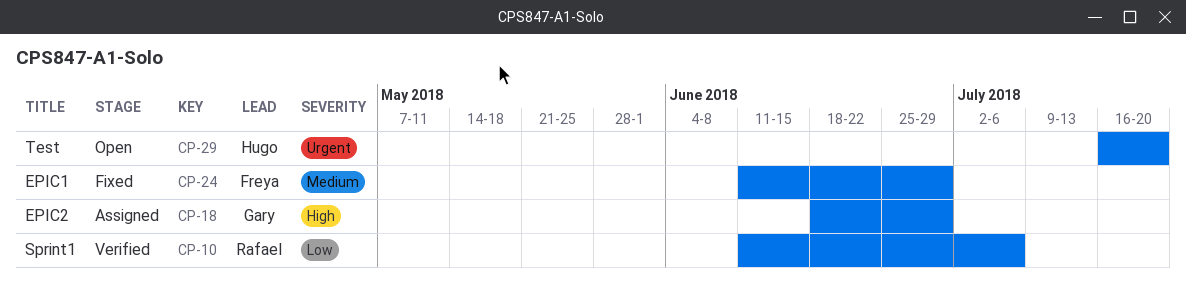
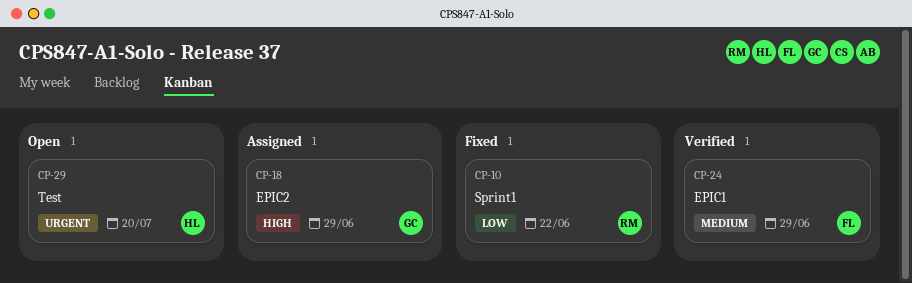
CP-10, status: Verified -> Fixed
CP-10, due: Jul 6 -> Jun 22
CP-24, status: Fixed -> Verified

